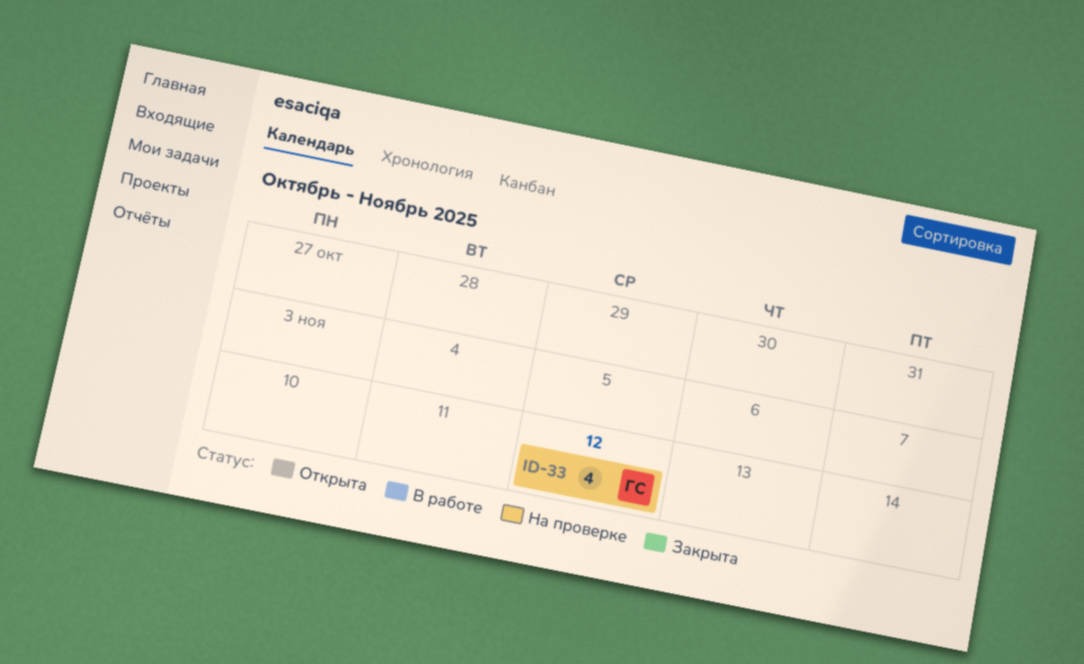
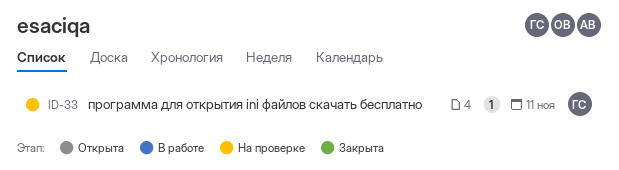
ID-33, estimate: 4 -> 1
ID-33, due: Nov 12 -> Nov 11

